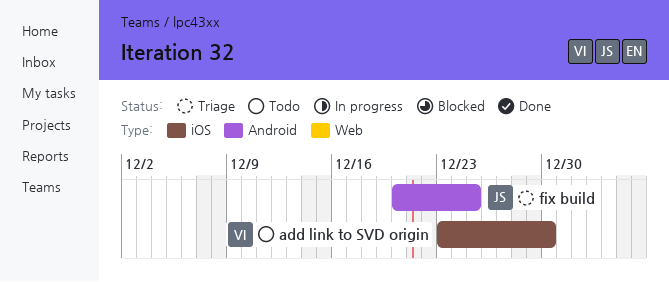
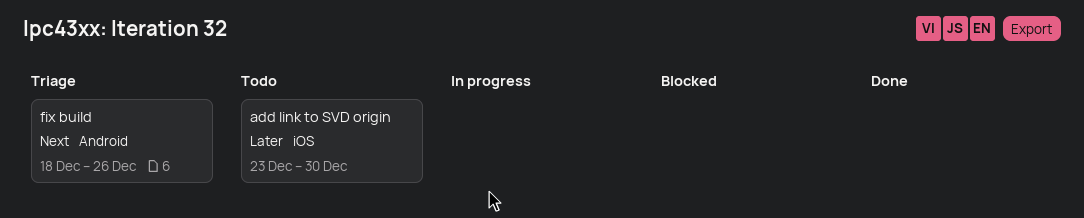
fix build, start: Dec 20 -> Dec 18
fix build, due: Dec 25 -> Dec 26

